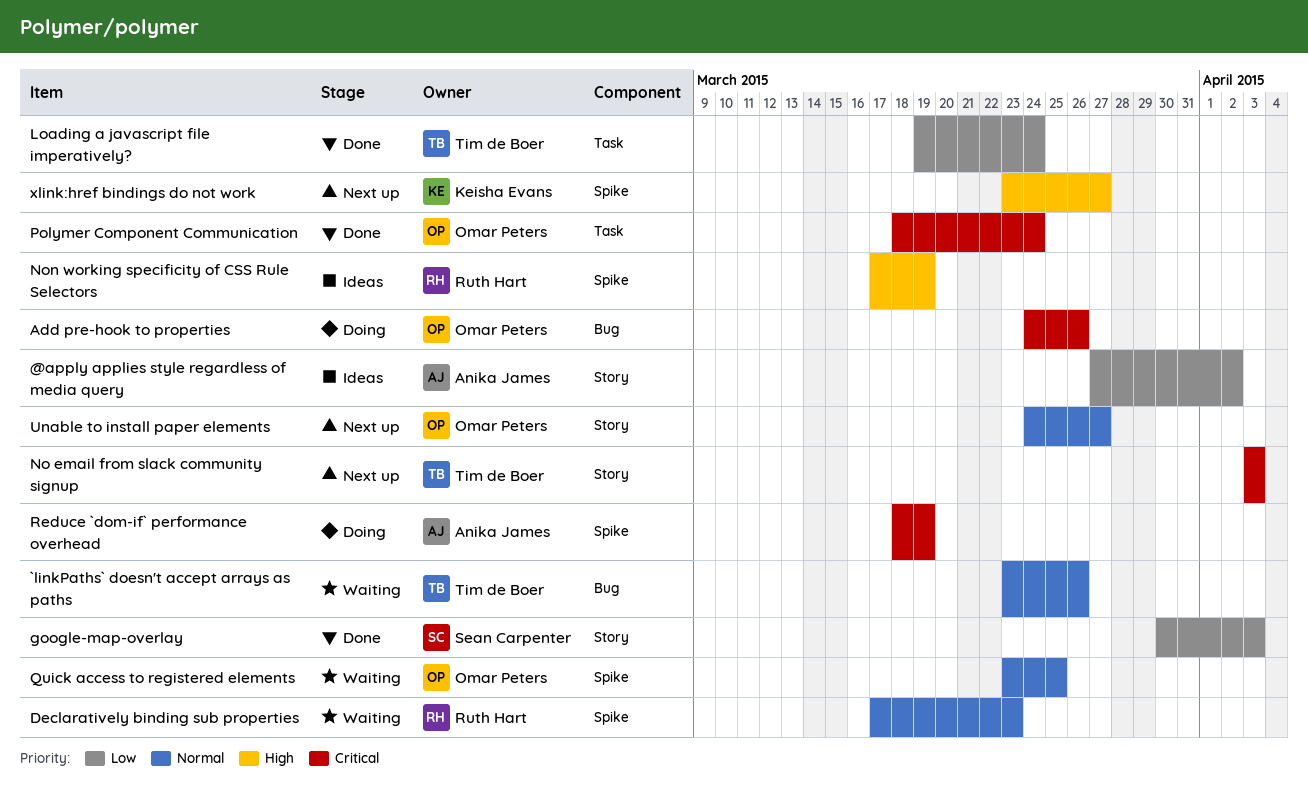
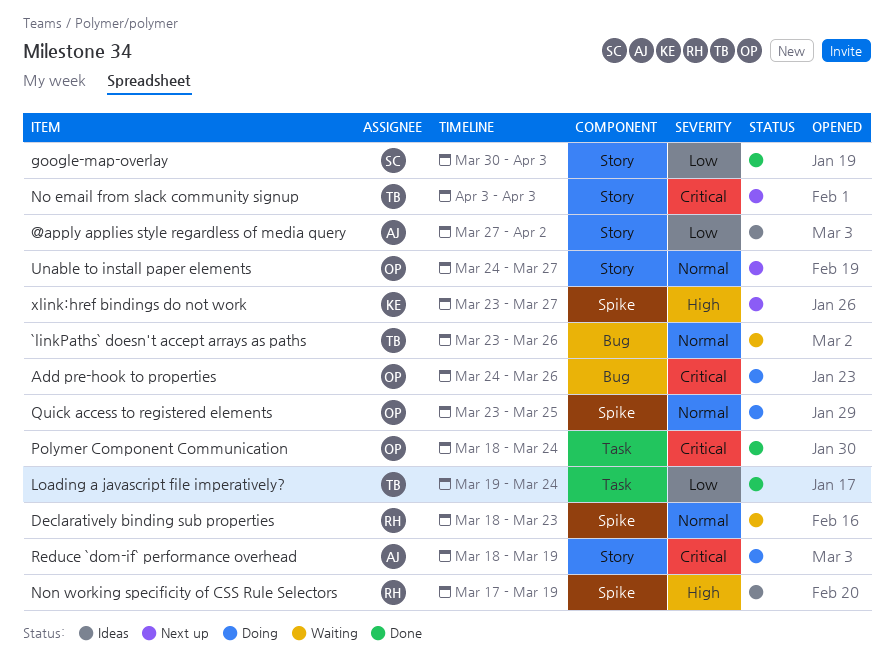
Declaratively binding sub properties, start: Mar 17 -> Mar 18
Quick access to registered elements, status: Waiting -> Doing
Reduce `dom-if` performance overhead, label: Spike -> Story

